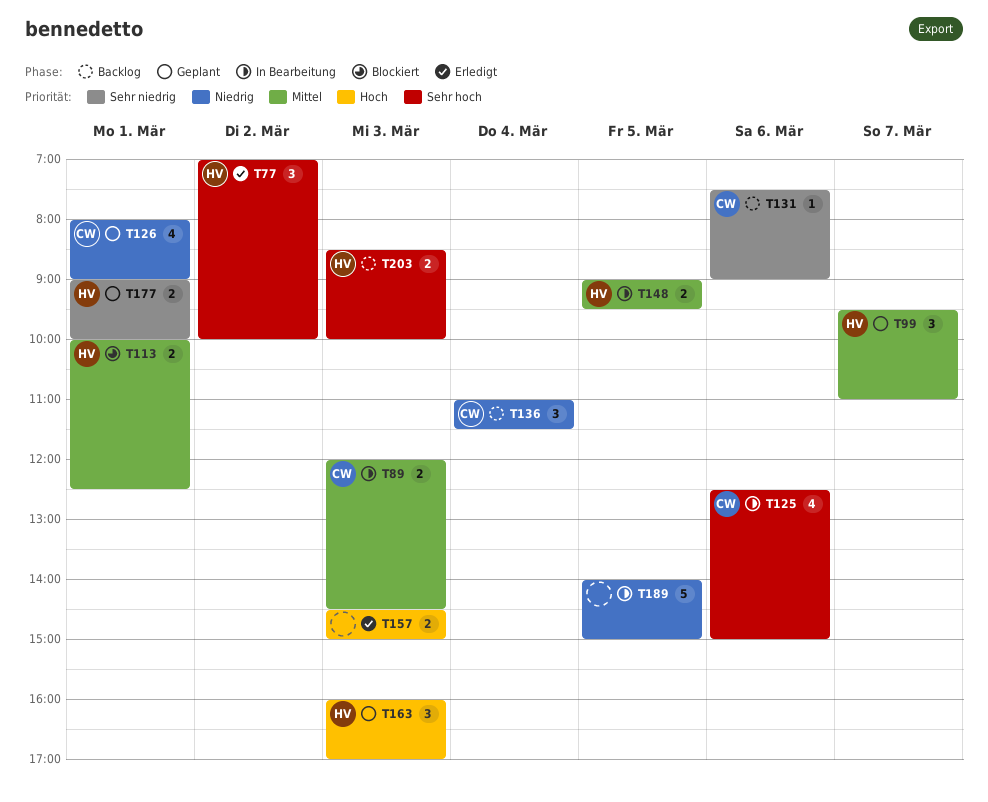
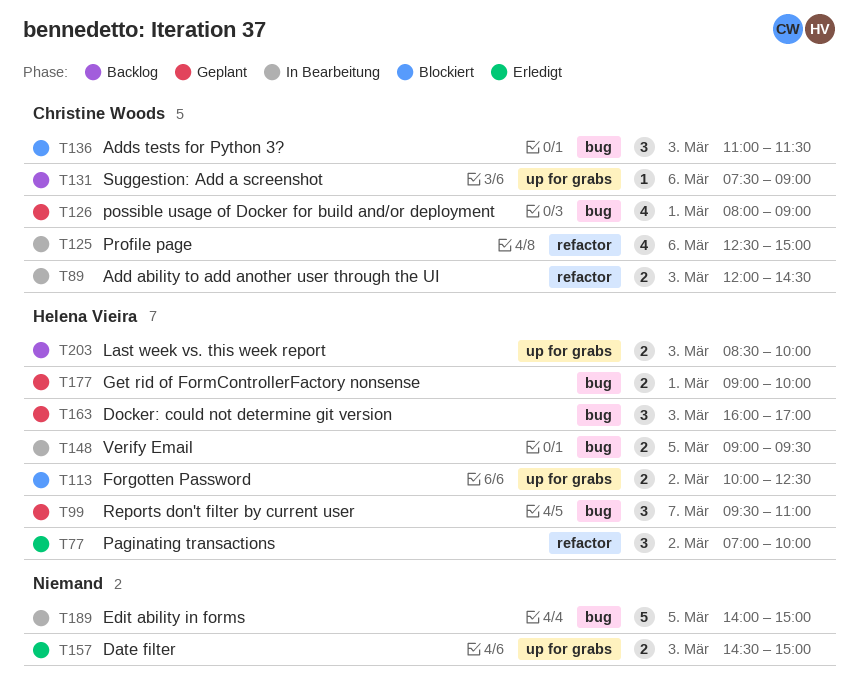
T113, day: Mar 1 -> Mar 2
T136, status: Backlog -> Blockiert
T136, day: Mar 4 -> Mar 3

